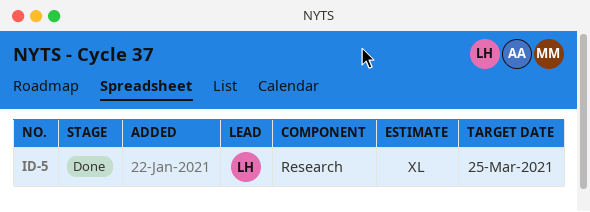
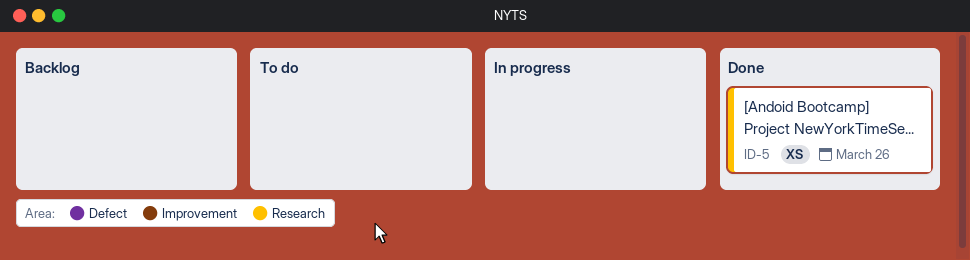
ID-5, estimate: XL -> XS
ID-5, due: Mar 25 -> Mar 26

